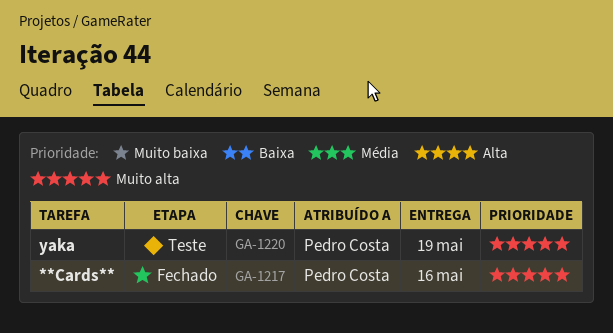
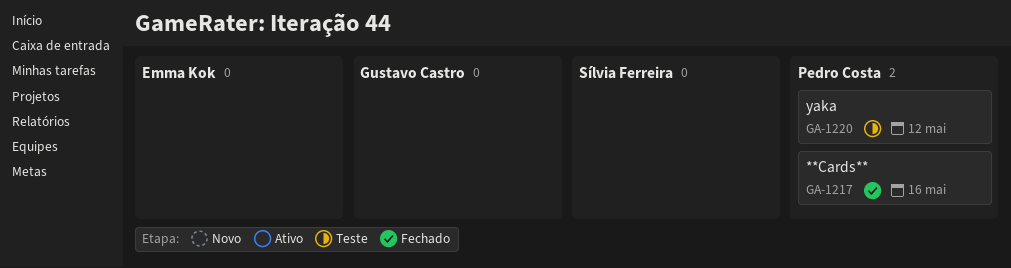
GA-1220, due: May 19 -> May 12

